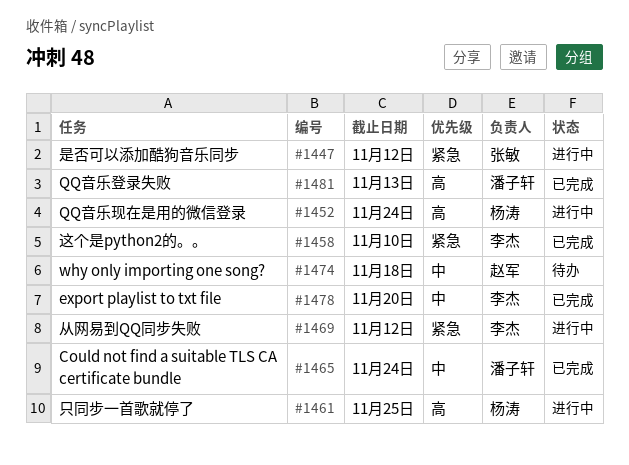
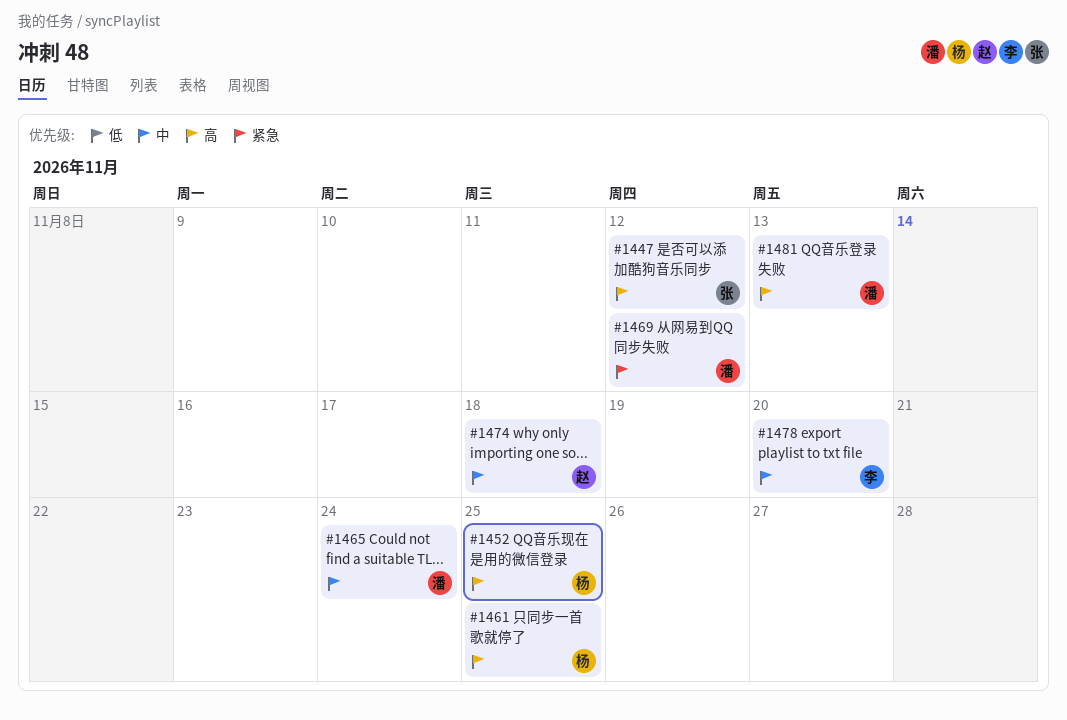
#1447, priority: 紧急 -> 高
#1452, due: Nov 24 -> Nov 25
#1458: present -> none
#1469, owner: 李杰 -> 潘子轩

